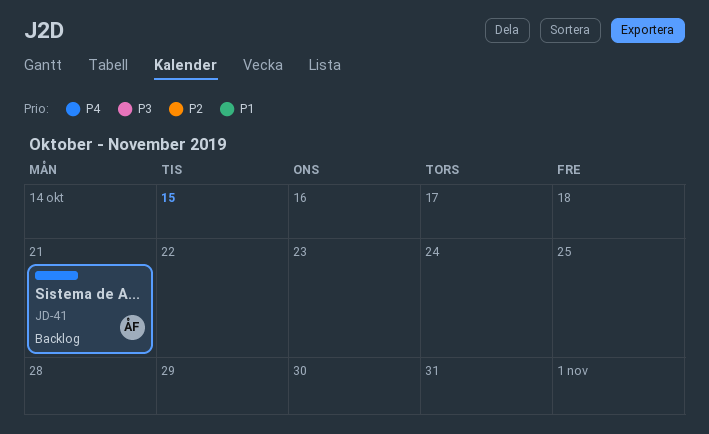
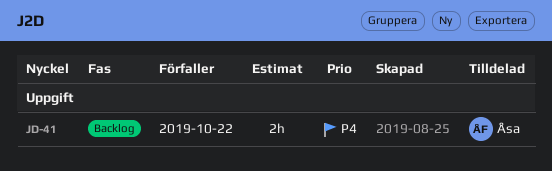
JD-41, due: Oct 21 -> Oct 22

